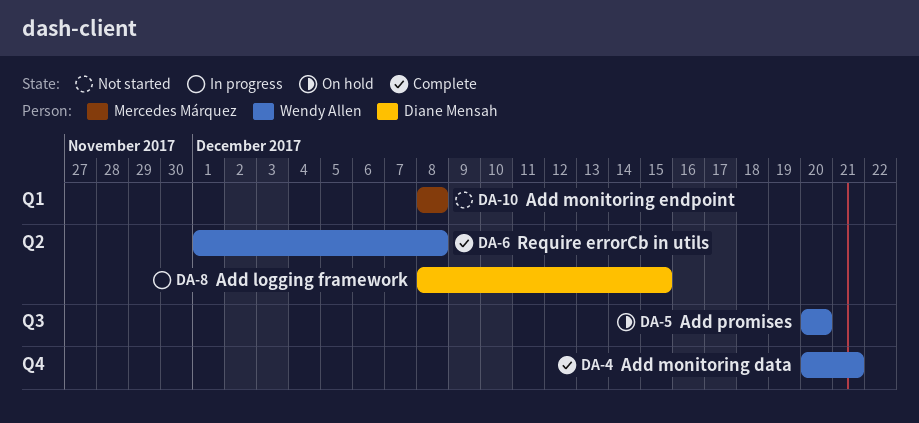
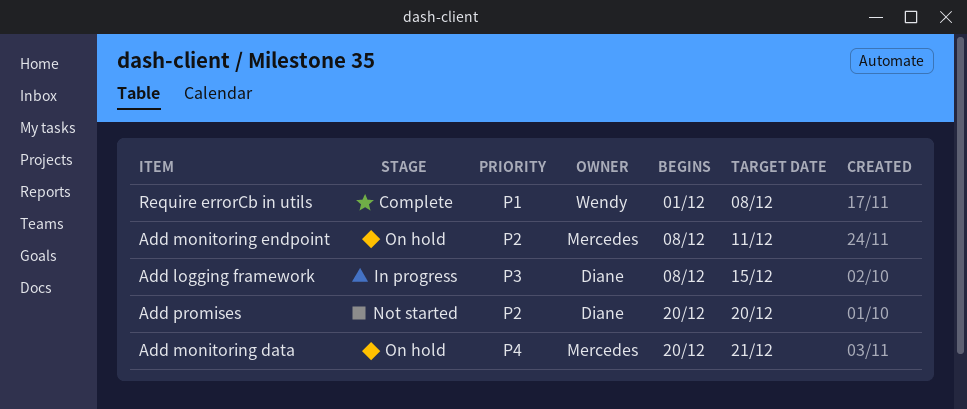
Add monitoring data, status: Complete -> On hold
Add monitoring data, owner: Wendy Allen -> Mercedes Márquez
Add monitoring endpoint, status: Not started -> On hold
Add monitoring endpoint, due: Dec 8 -> Dec 11
Add promises, status: On hold -> Not started
Add promises, owner: Wendy Allen -> Diane Mensah

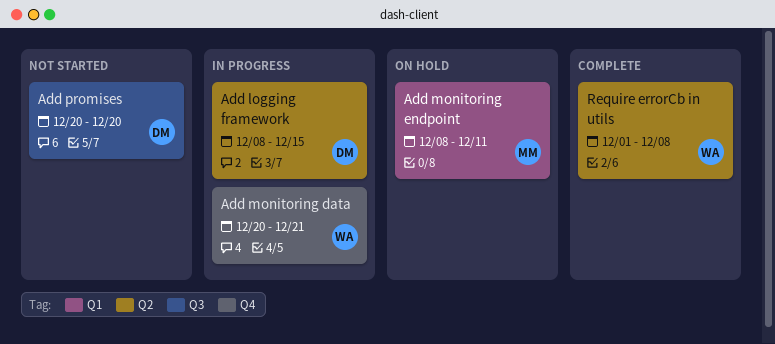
Add monitoring data, status: On hold -> In progress
Add monitoring data, owner: Mercedes -> Wendy

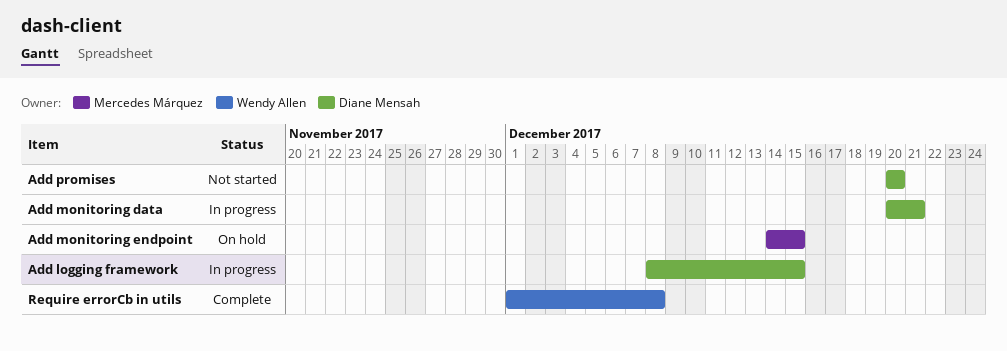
Add monitoring data, owner: Wendy Allen -> Diane Mensah
Add monitoring endpoint, start: Dec 8 -> Dec 14
Add monitoring endpoint, due: Dec 11 -> Dec 15

